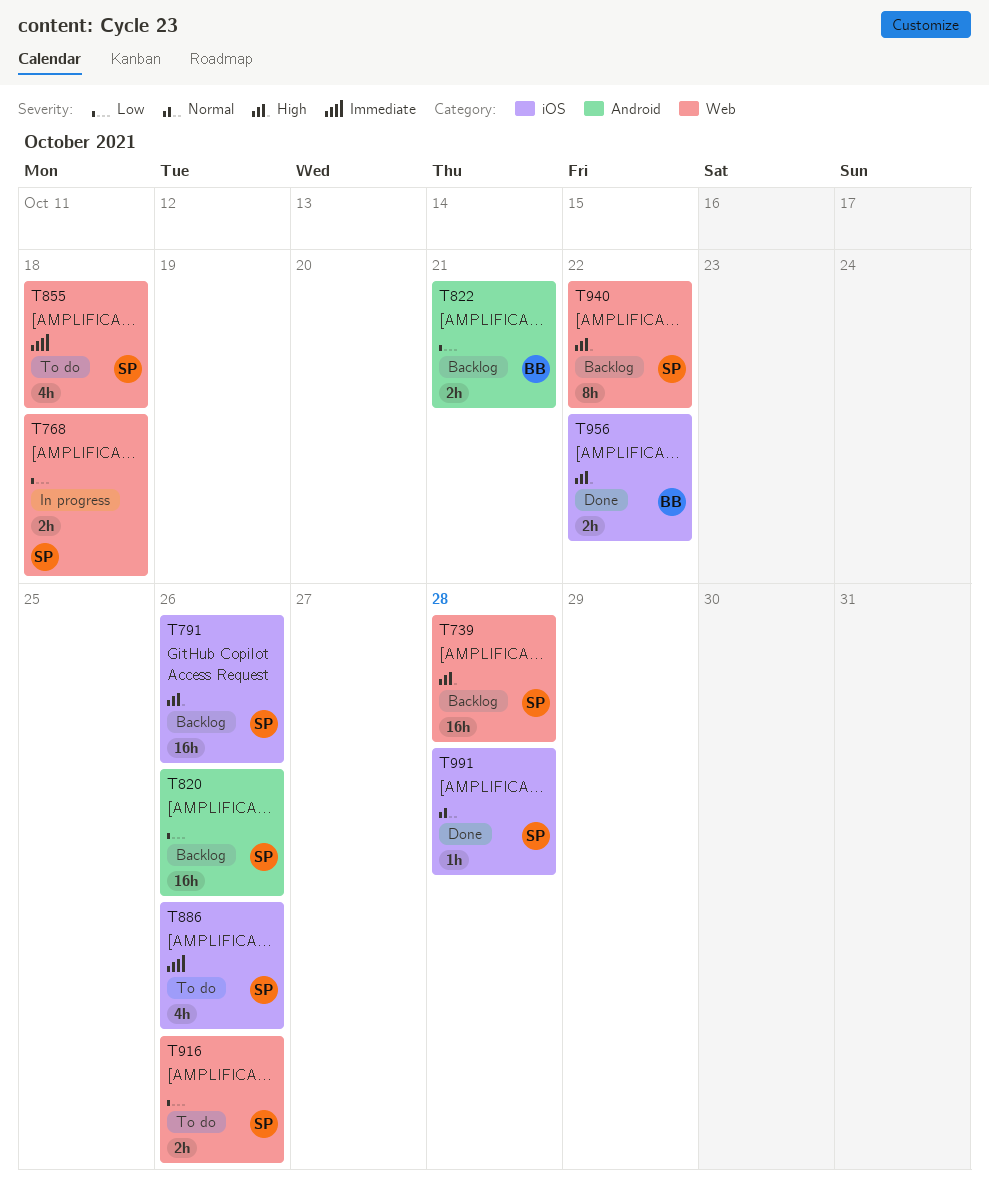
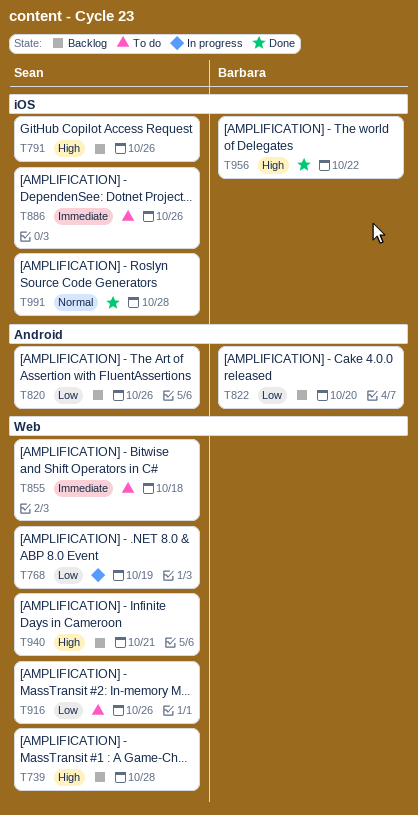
T768, due: Oct 18 -> Oct 19
T822, due: Oct 21 -> Oct 20
T940, due: Oct 22 -> Oct 21

